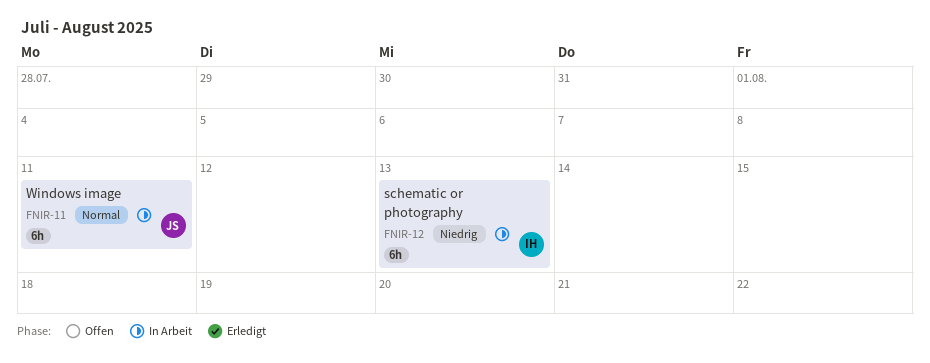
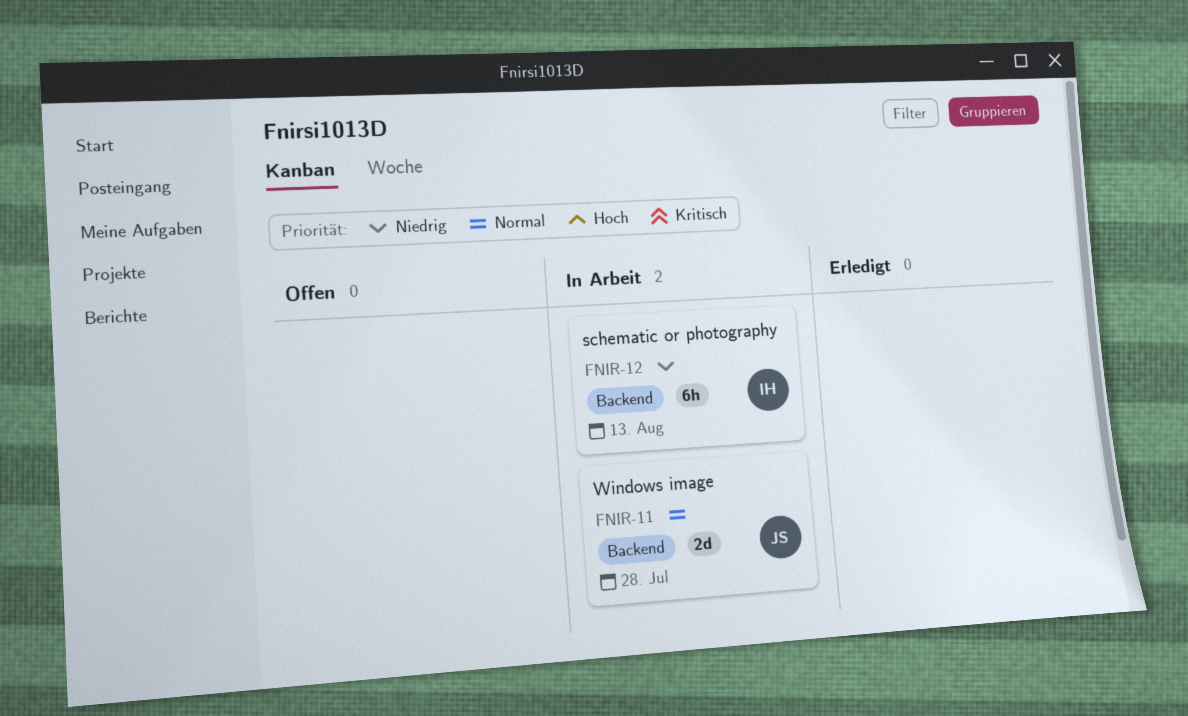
FNIR-11, estimate: 6h -> 2d
FNIR-11, due: Aug 11 -> Jul 28

